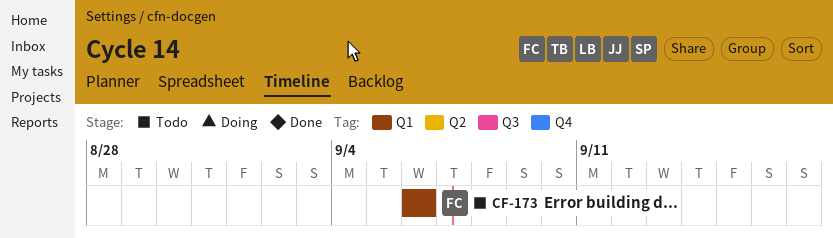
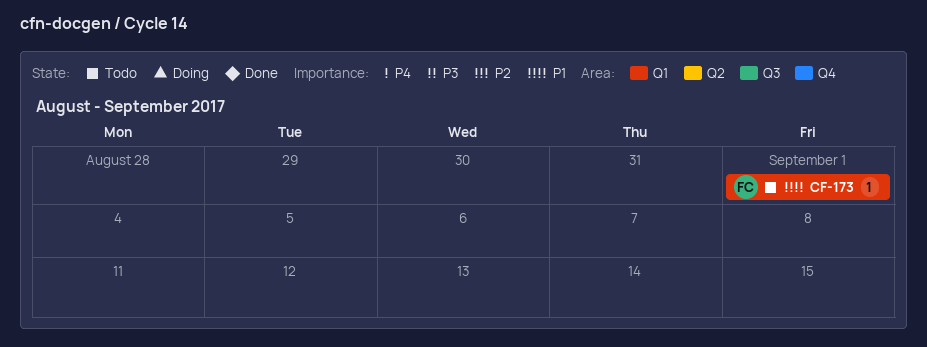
CF-173, start: Sep 6 -> Sep 1
CF-173, due: Sep 6 -> Sep 1

